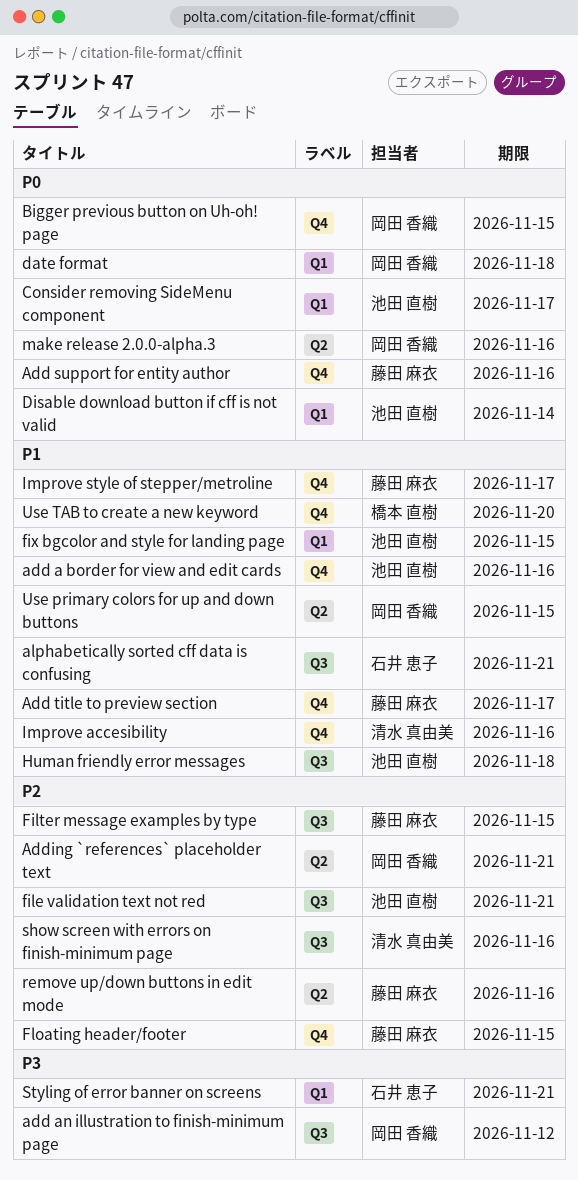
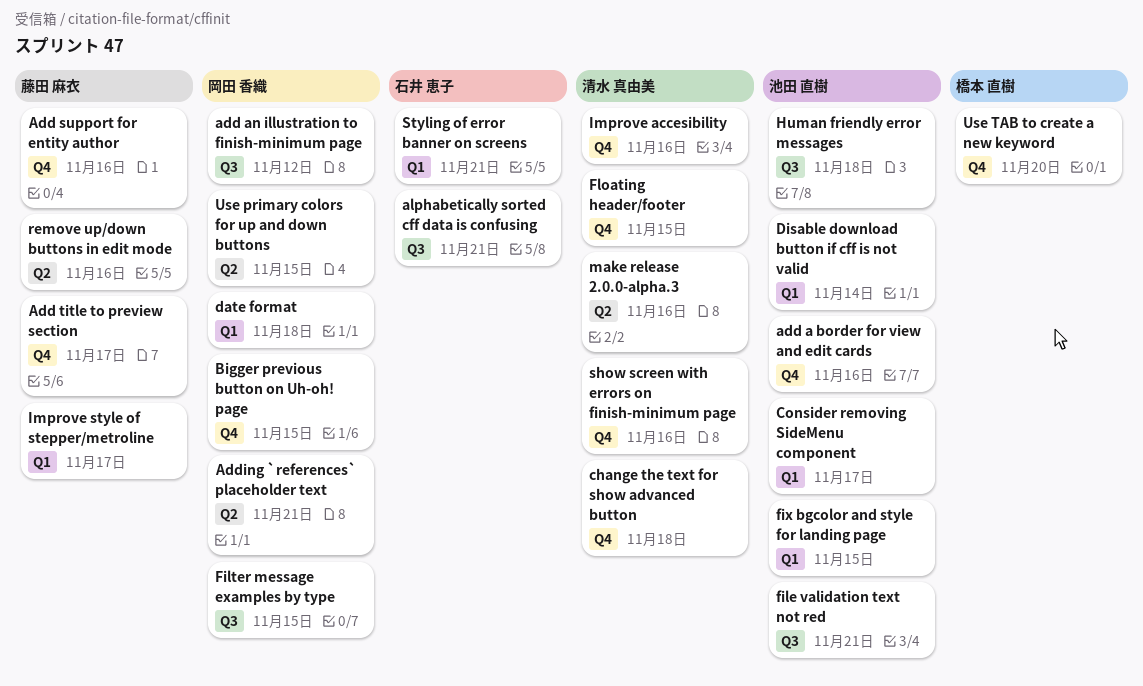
change the text for show advanced button: none -> present
Filter message examples by type, owner: 藤田 麻衣 -> 岡田 香織
Floating header/footer, owner: 藤田 麻衣 -> 清水 真由美
Improve style of stepper/metroline, label: Q4 -> Q1
make release 2.0.0-alpha.3, owner: 岡田 香織 -> 清水 真由美
show screen with errors on finish-minimum page, label: Q3 -> Q4

